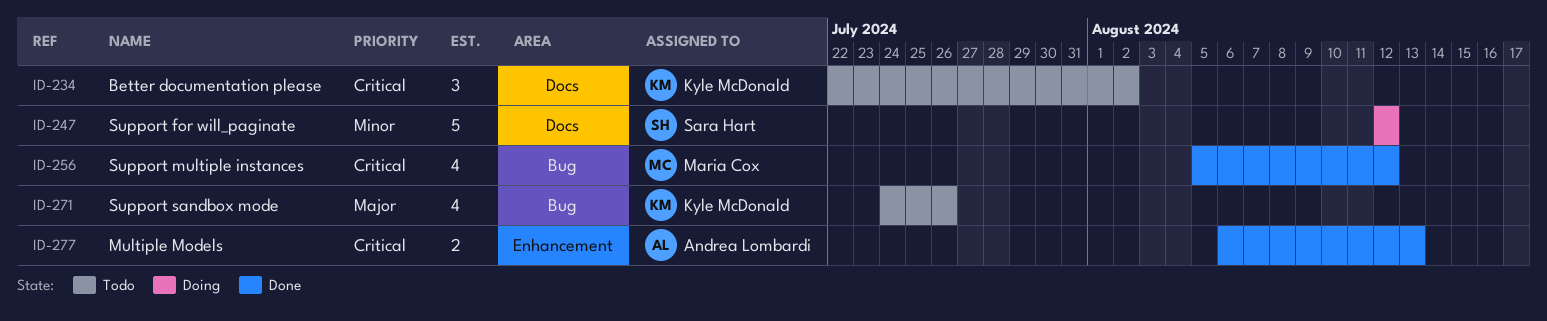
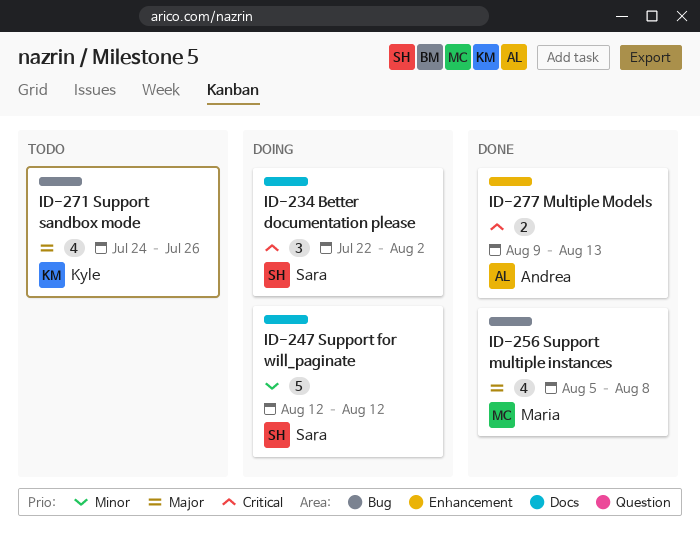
ID-234, status: Todo -> Doing
ID-234, owner: Kyle McDonald -> Sara Hart
ID-256, priority: Critical -> Major
ID-256, due: Aug 12 -> Aug 8
ID-277, start: Aug 6 -> Aug 9

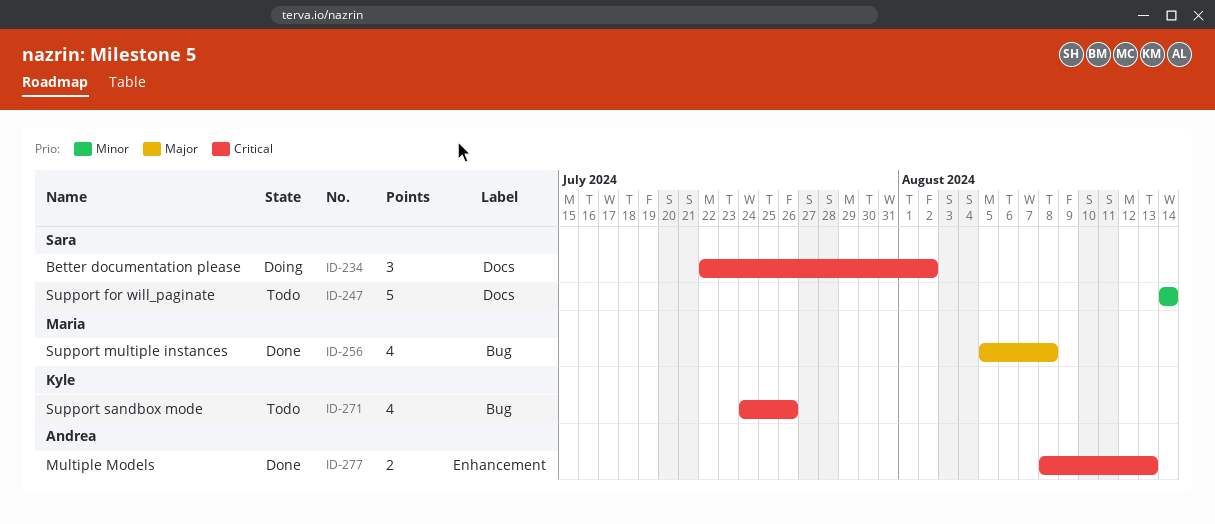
ID-247, status: Doing -> Todo
ID-247, start: Aug 12 -> Aug 14
ID-247, due: Aug 12 -> Aug 14
ID-271, priority: Major -> Critical
ID-277, start: Aug 9 -> Aug 8

